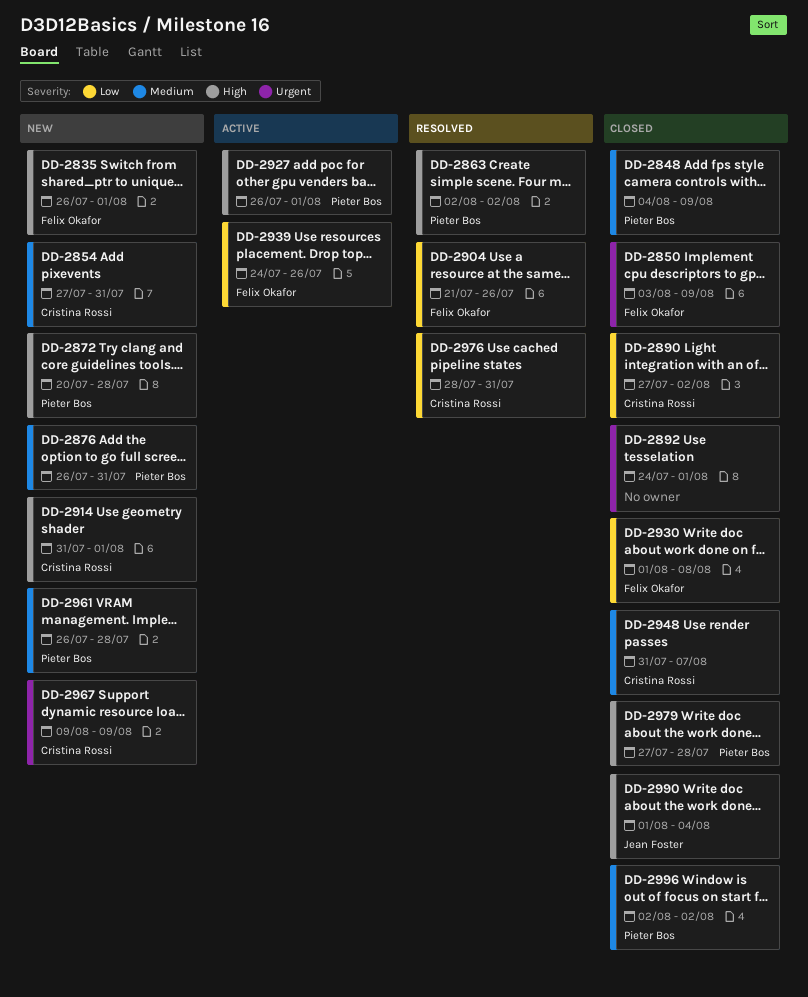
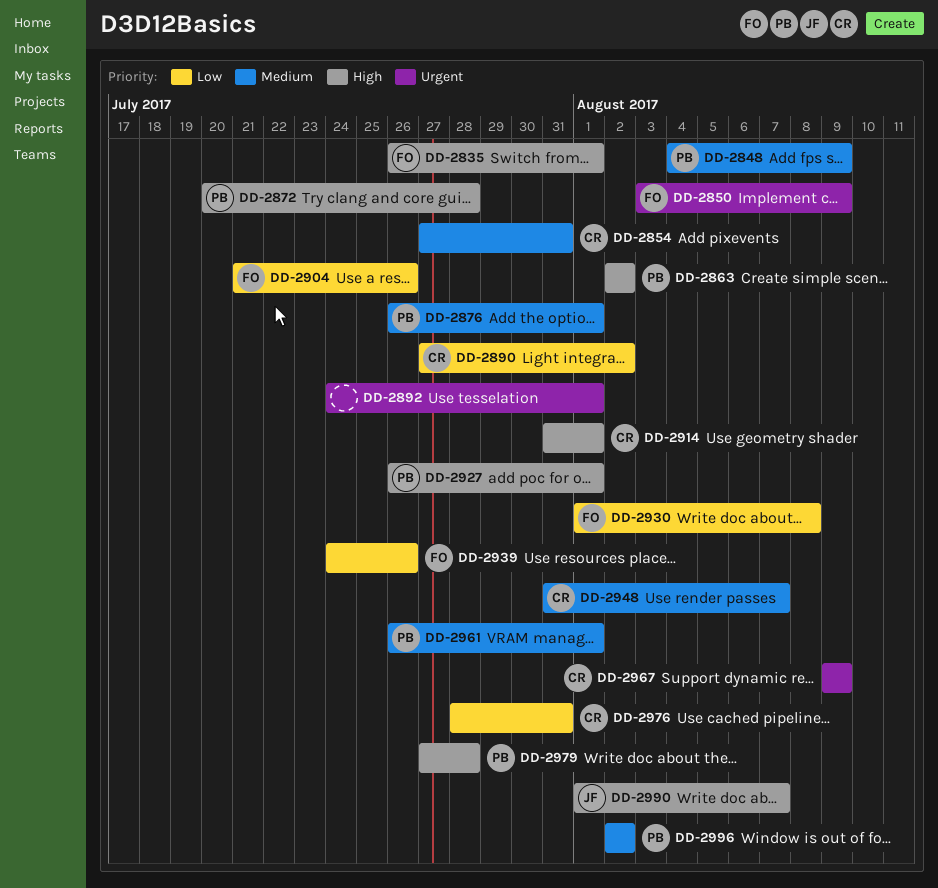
DD-2876, due: Jul 31 -> Aug 1
DD-2961, due: Jul 28 -> Aug 1
DD-2990, due: Aug 4 -> Aug 7

